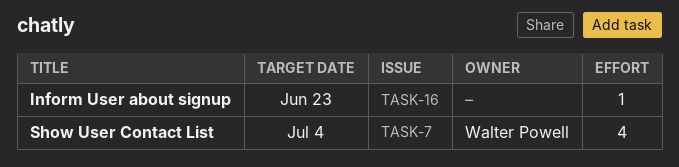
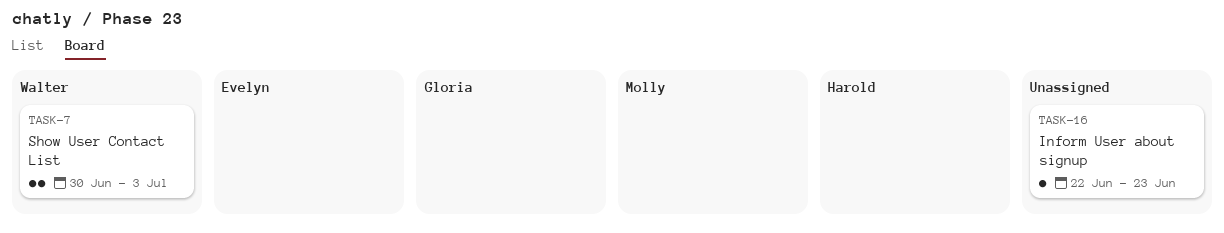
TASK-7, estimate: 4 -> 2
TASK-7, due: Jul 4 -> Jul 3

